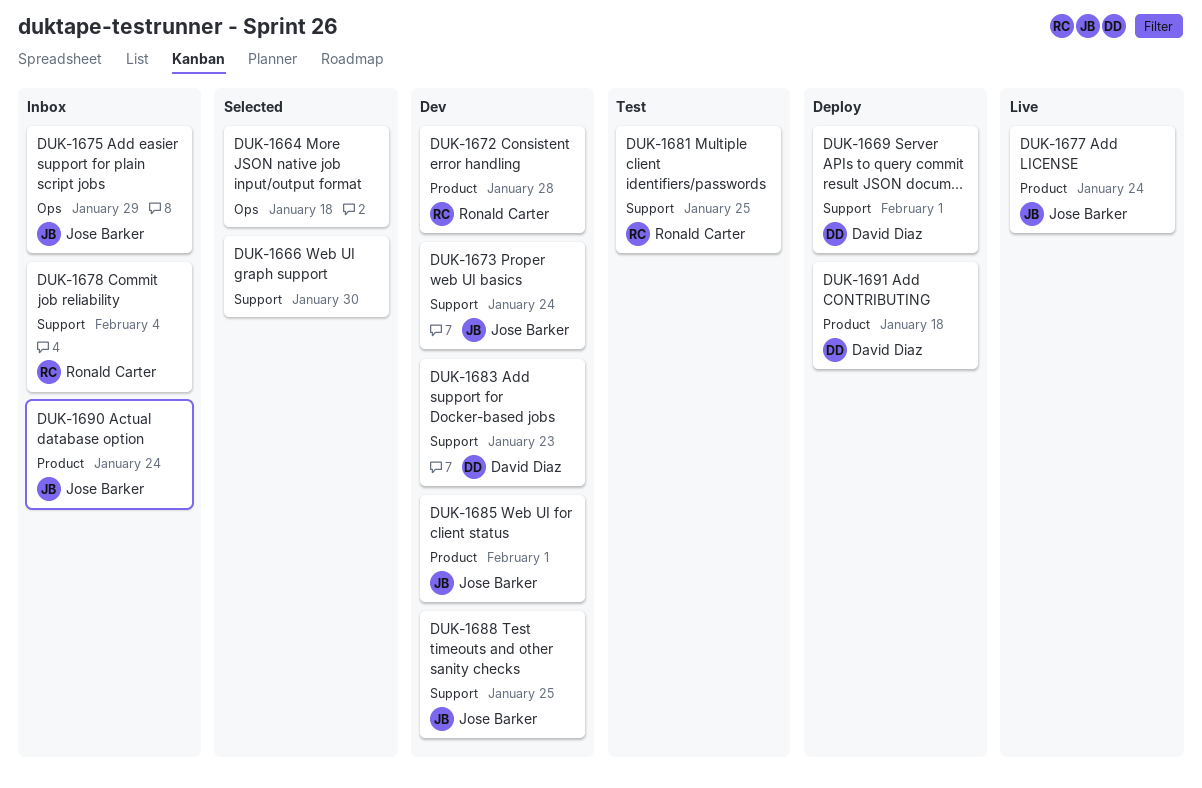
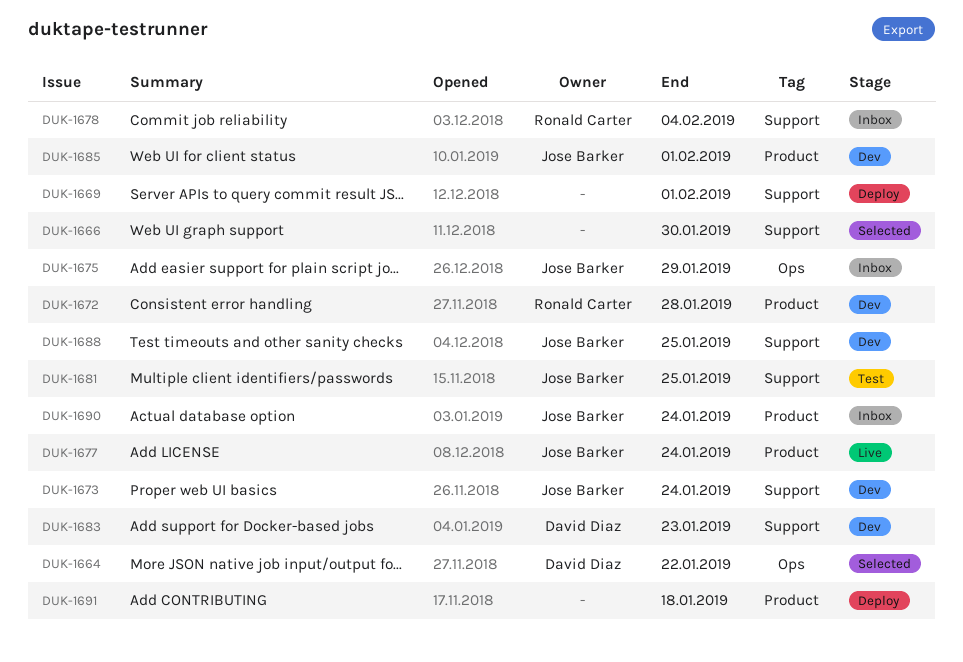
DUK-1664, owner: none -> David Diaz
DUK-1664, due: Jan 18 -> Jan 22
DUK-1669, owner: David Diaz -> none
DUK-1681, owner: Ronald Carter -> Jose Barker
DUK-1691, owner: David Diaz -> none

